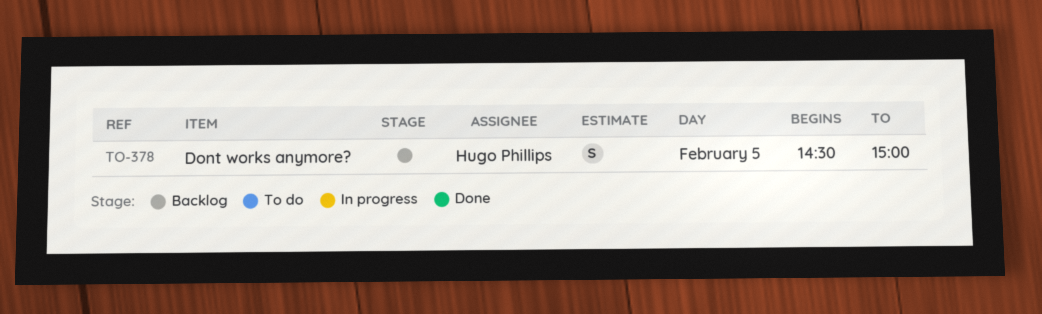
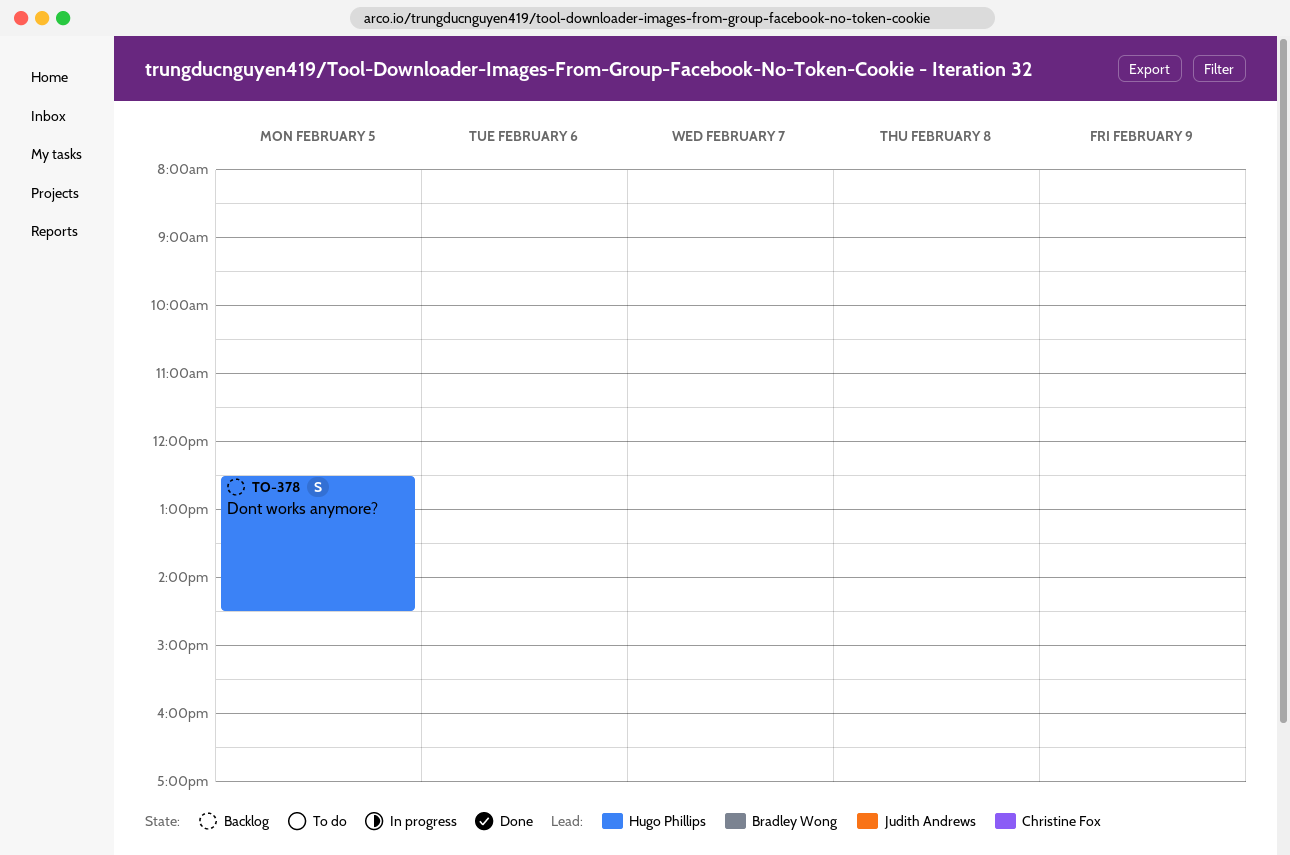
TO-378, begins: 14:30 -> 12:30
TO-378, ends: 15:00 -> 14:30

